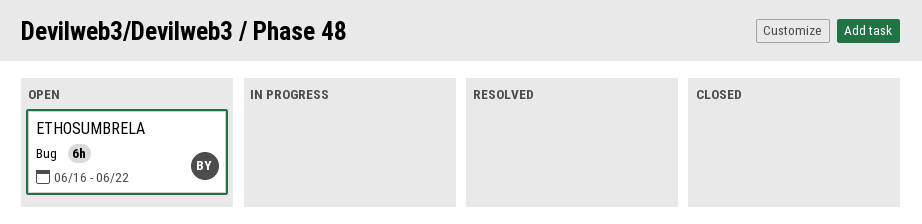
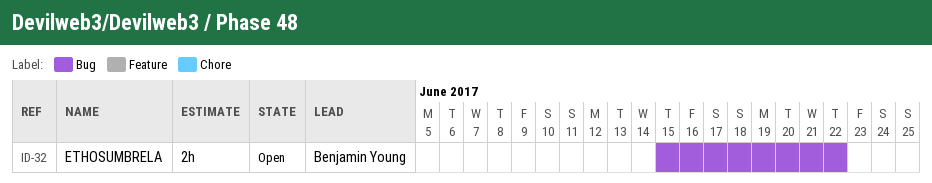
ETHOSUMBRELA, estimate: 6h -> 2h
ETHOSUMBRELA, start: Jun 16 -> Jun 15

